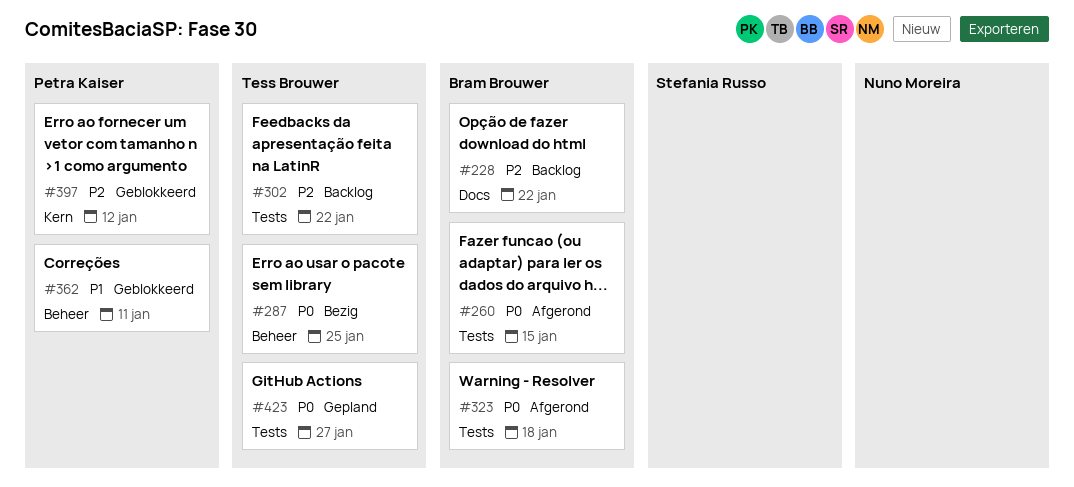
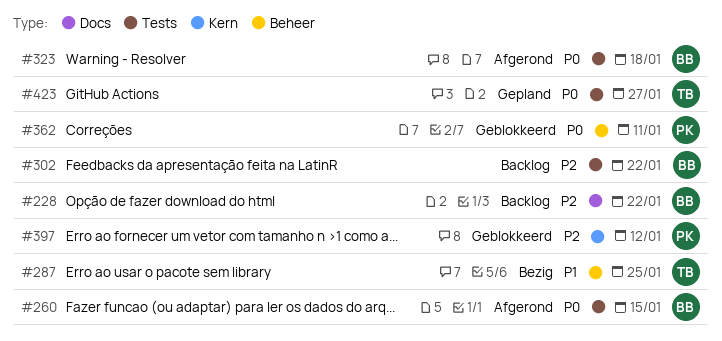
#287, priority: P0 -> P1
#302, owner: Tess Brouwer -> Bram Brouwer
#362, priority: P1 -> P0

